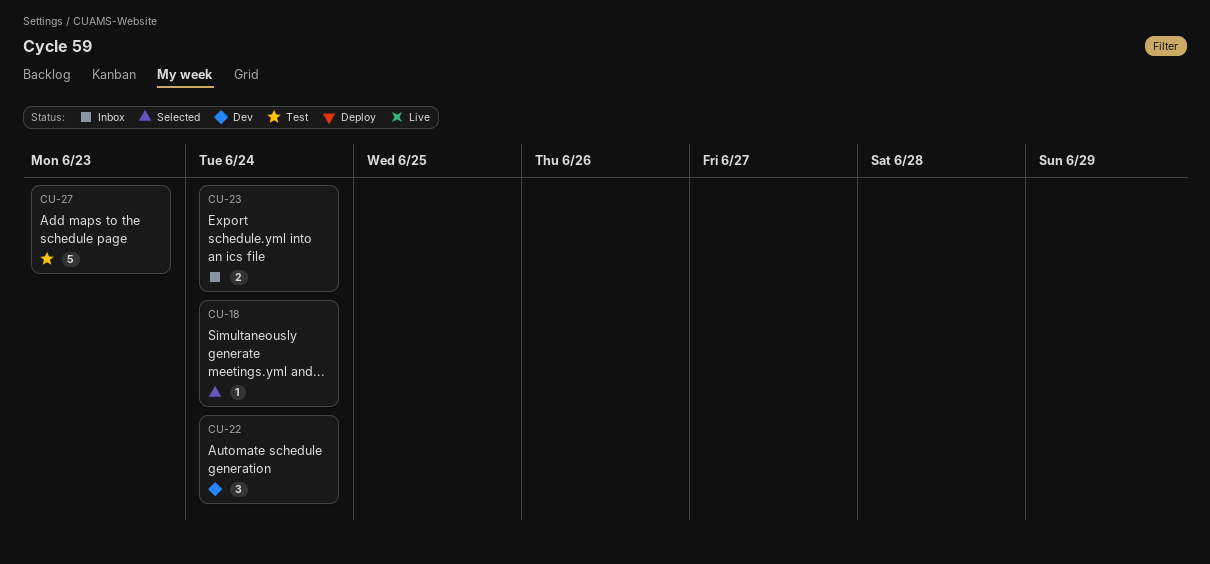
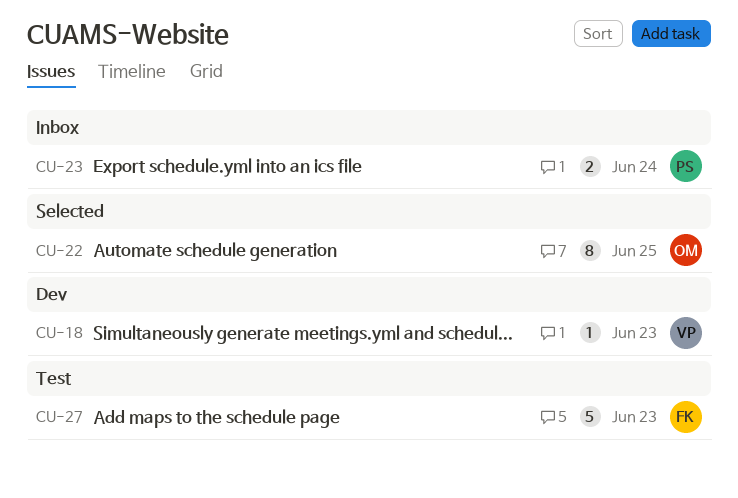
CU-18, status: Selected -> Dev
CU-18, due: Jun 24 -> Jun 23
CU-22, status: Dev -> Selected
CU-22, estimate: 3 -> 8
CU-22, due: Jun 24 -> Jun 25

